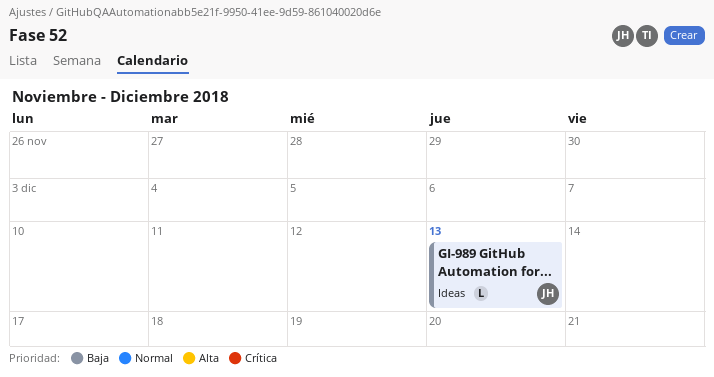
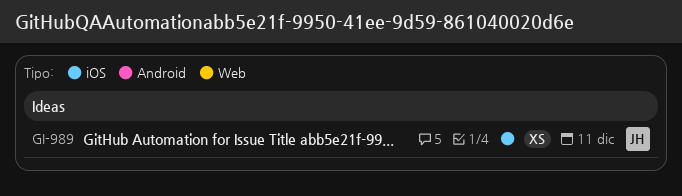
GI-989, estimate: L -> XS
GI-989, due: Dec 13 -> Dec 11

